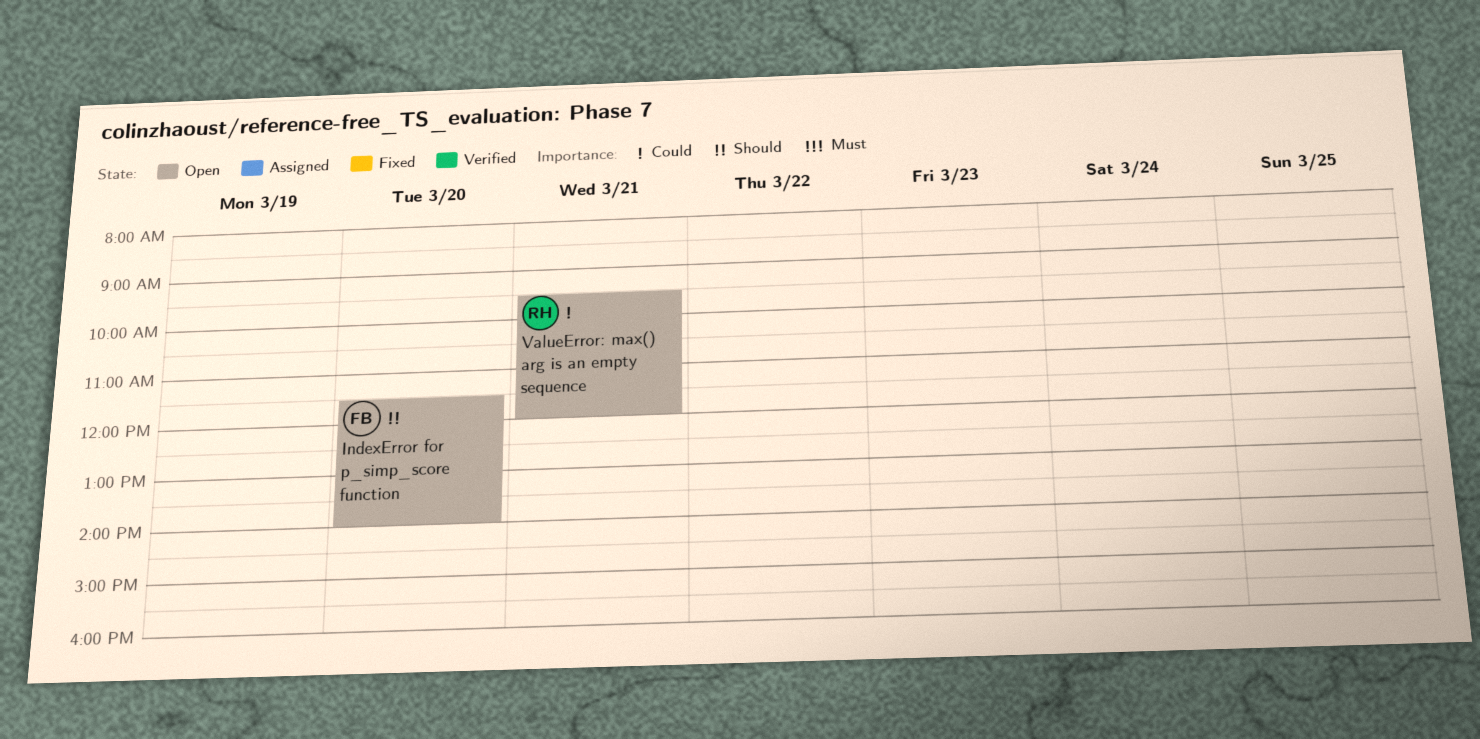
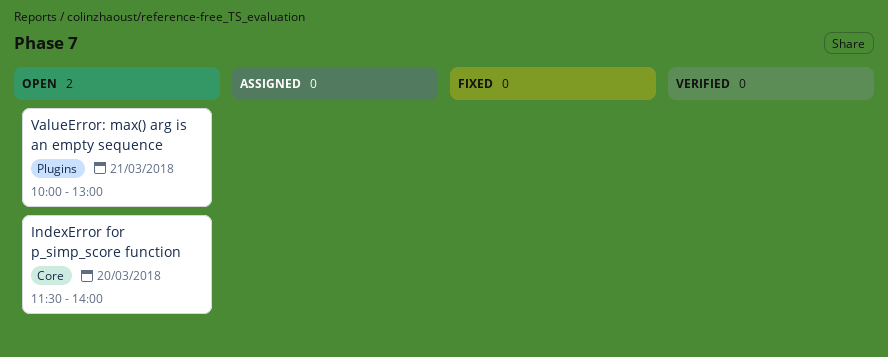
ValueError: max() arg is an empty sequence, begins: 09:30 -> 10:00
ValueError: max() arg is an empty sequence, ends: 12:00 -> 13:00

